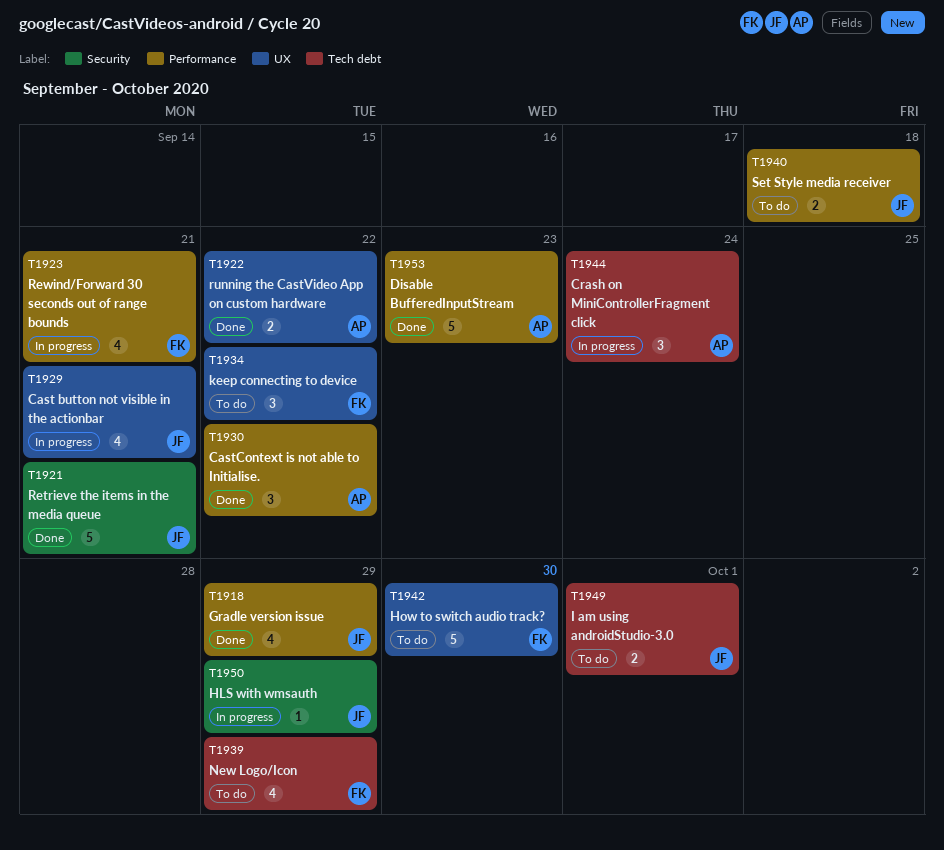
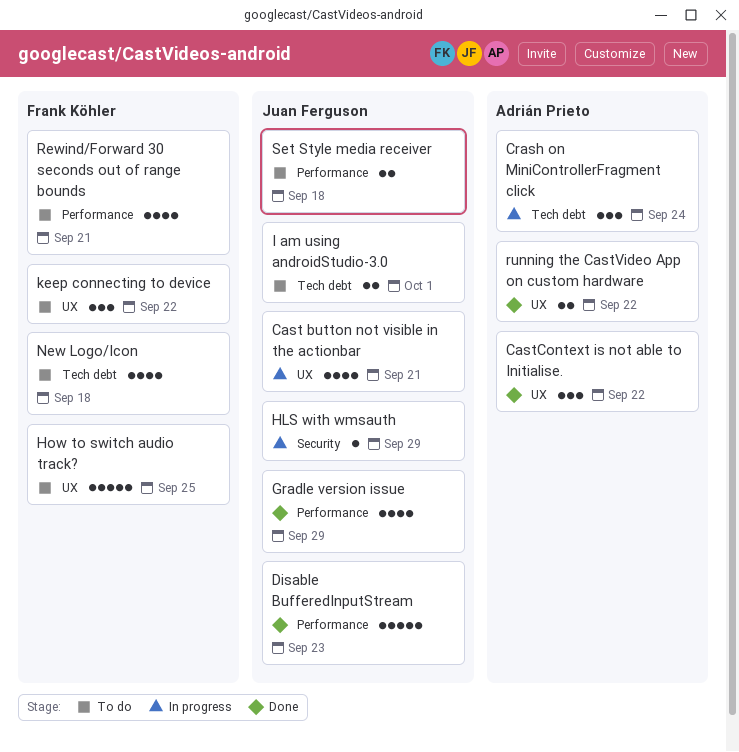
CastContext is not able to Initialise., label: Performance -> UX
Disable BufferedInputStream, owner: Adrián Prieto -> Juan Ferguson
How to switch audio track?, due: Sep 30 -> Sep 25
New Logo/Icon, due: Sep 29 -> Sep 18
Retrieve the items in the media queue: present -> none
Rewind/Forward 30 seconds out of range bounds, status: In progress -> To do

